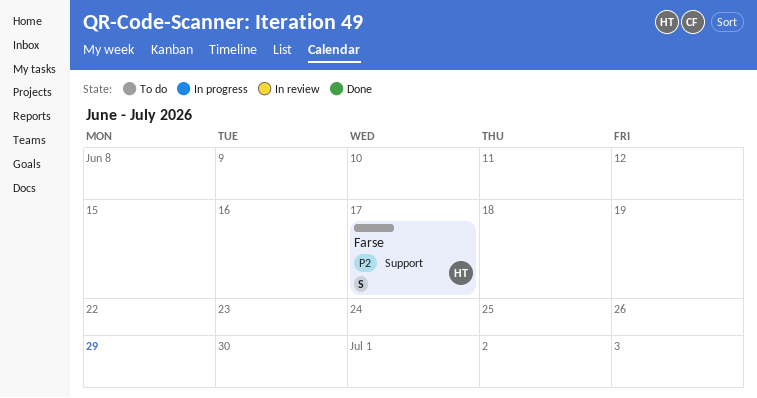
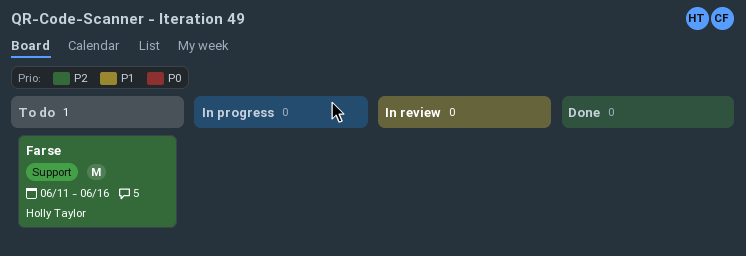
Farse, estimate: S -> M
Farse, due: Jun 17 -> Jun 16

